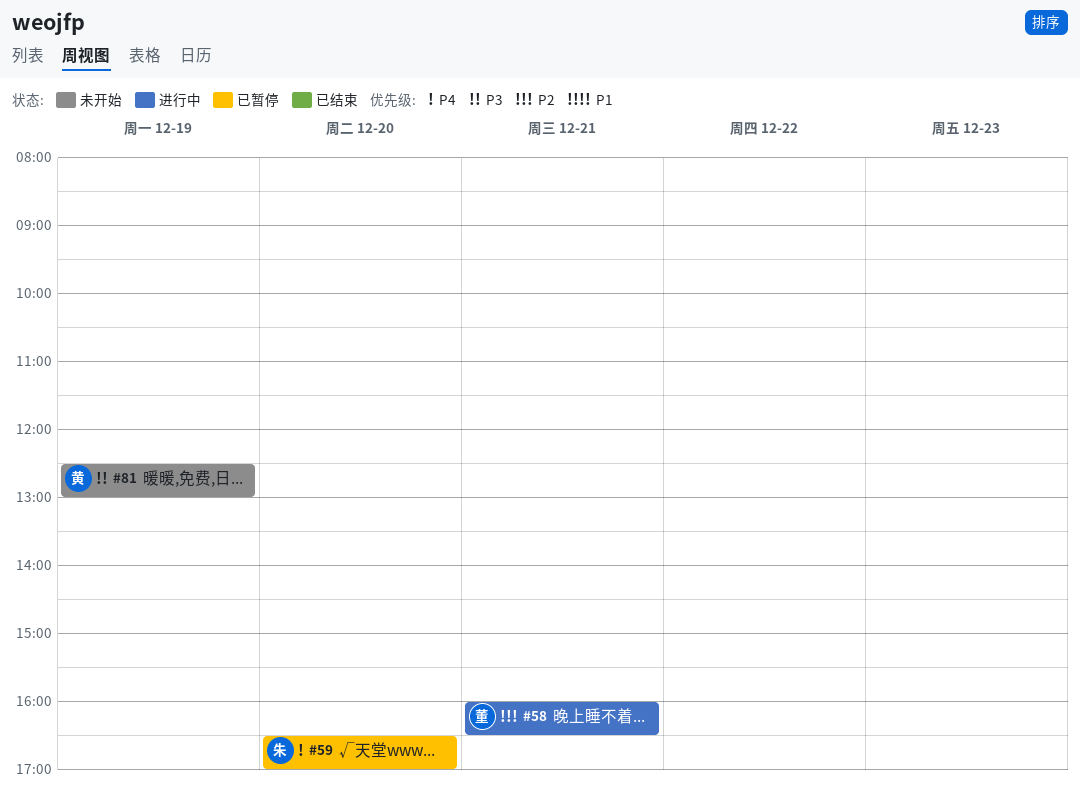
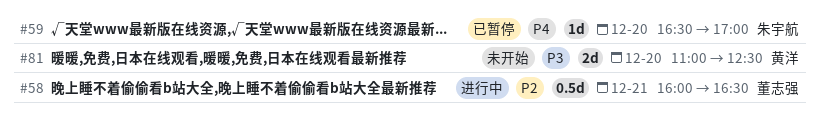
#81, day: Dec 19 -> Dec 20
#81, begins: 12:30 -> 11:00
#81, ends: 13:00 -> 12:30

